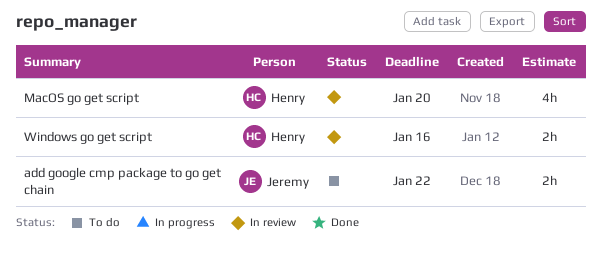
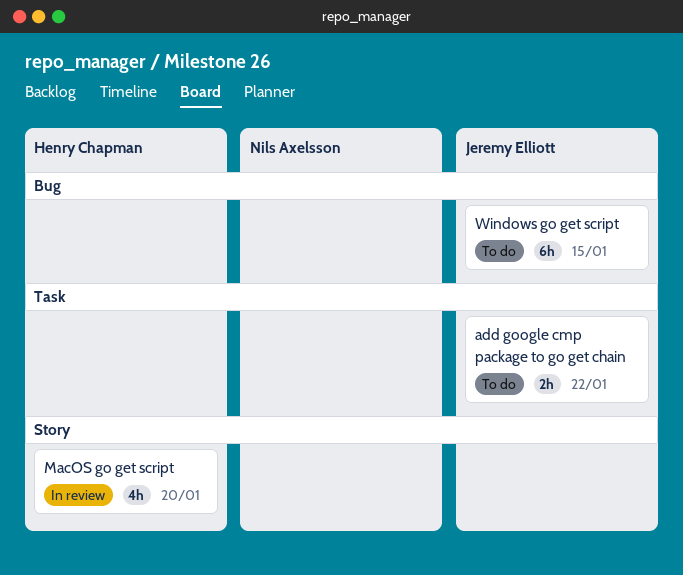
Windows go get script, status: In review -> To do
Windows go get script, owner: Henry Chapman -> Jeremy Elliott
Windows go get script, estimate: 2h -> 6h
Windows go get script, due: Jan 16 -> Jan 15

